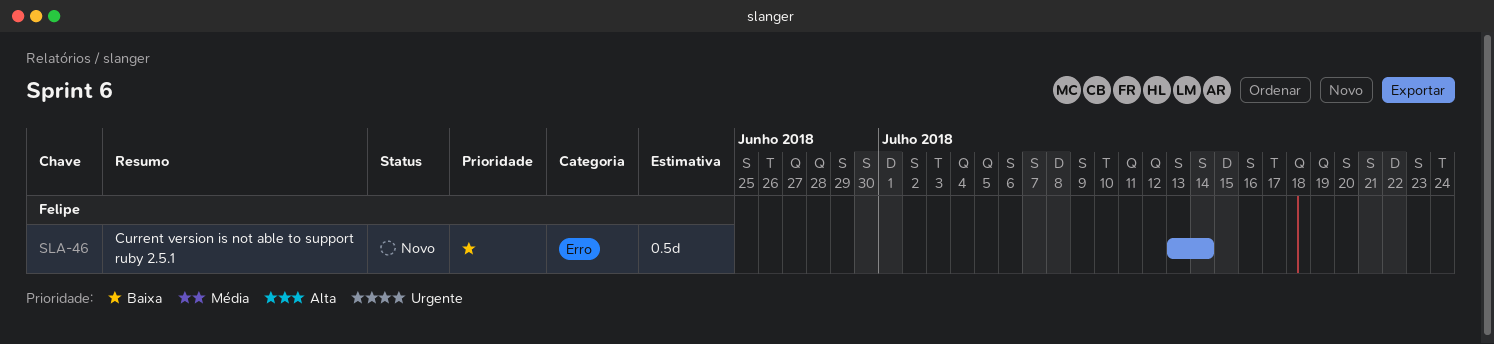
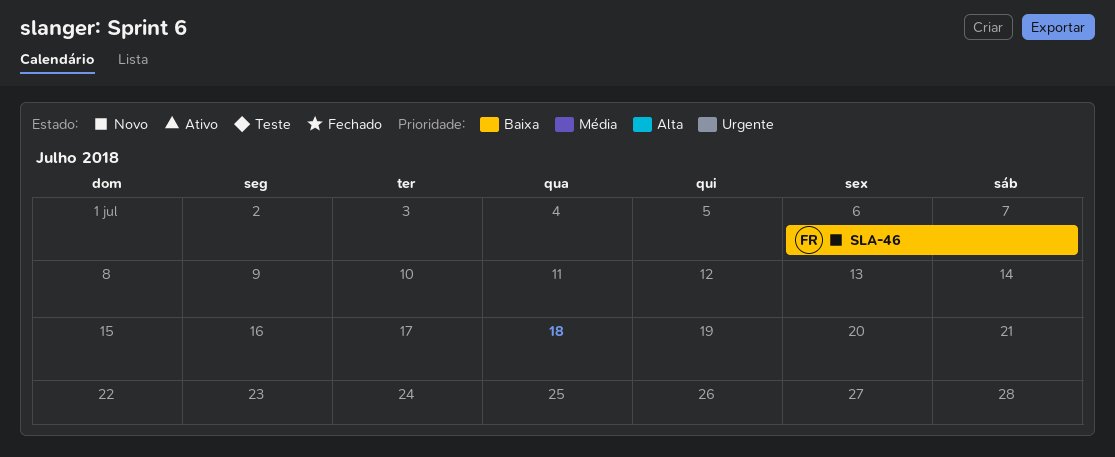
SLA-46, start: Jul 13 -> Jul 6
SLA-46, due: Jul 14 -> Jul 7

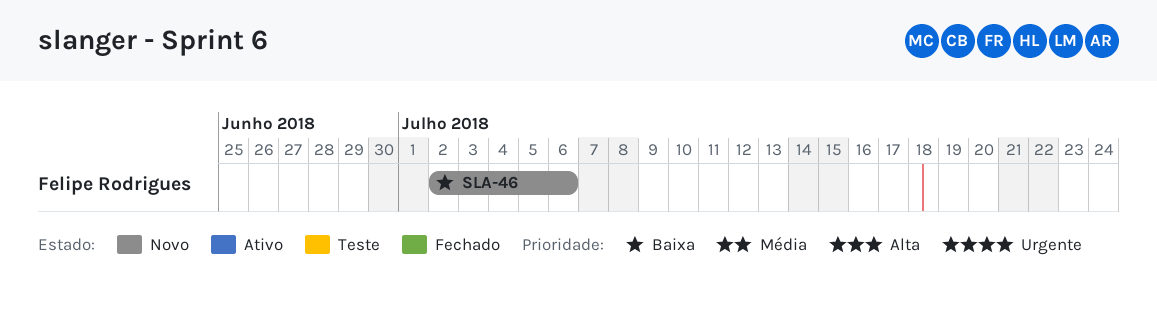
SLA-46, start: Jul 6 -> Jul 2
SLA-46, due: Jul 7 -> Jul 6

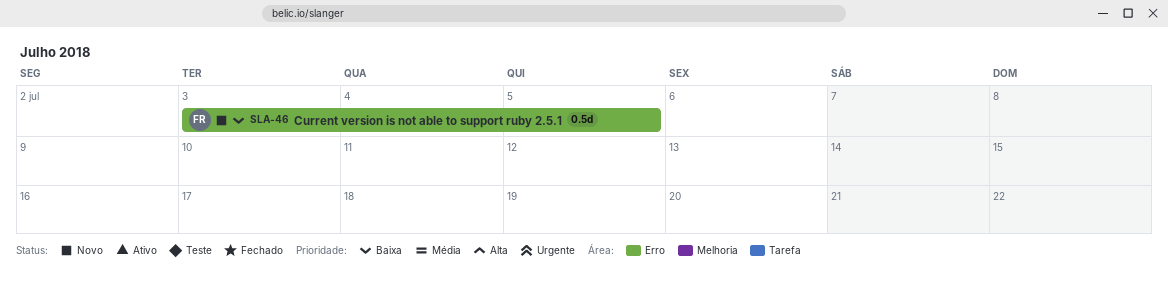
SLA-46, start: Jul 2 -> Jul 3
SLA-46, due: Jul 6 -> Jul 5

